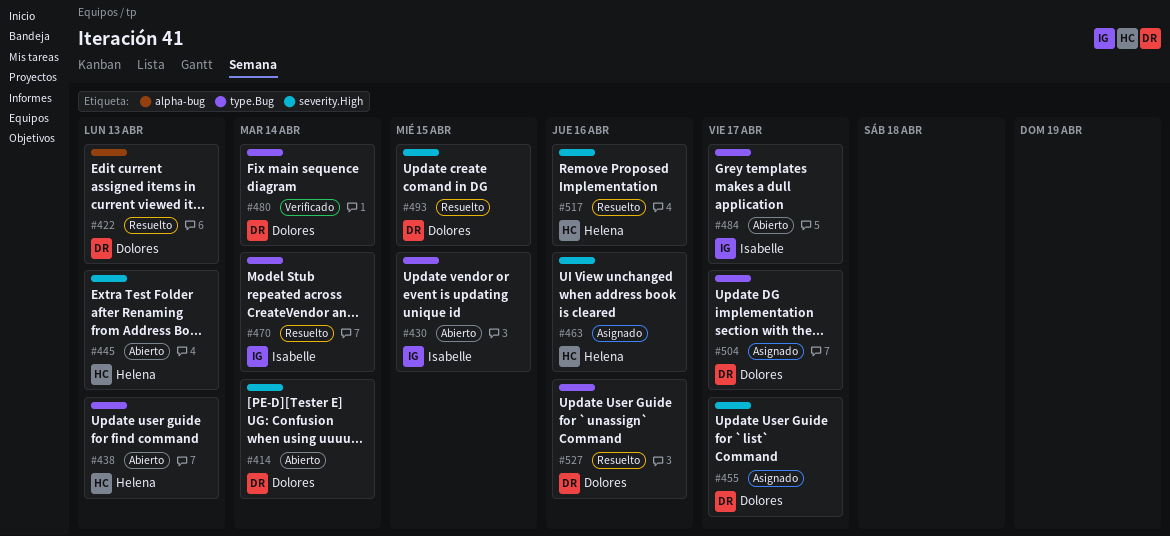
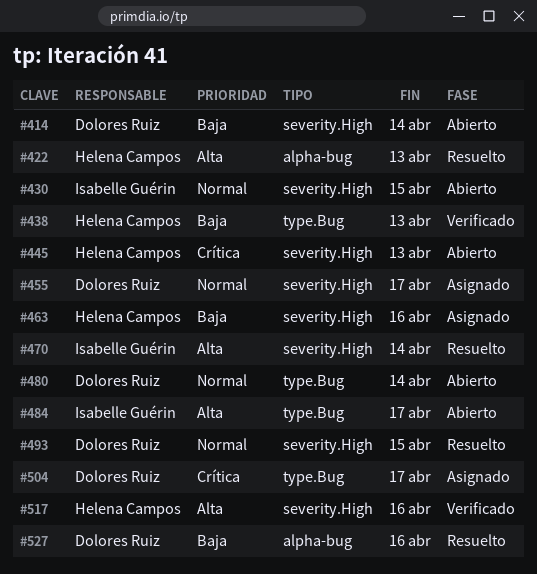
#422, owner: Dolores Ruiz -> Helena Campos
#430, label: type.Bug -> severity.High
#438, status: Abierto -> Verificado
#470, label: type.Bug -> severity.High
#480, status: Verificado -> Abierto
#517, status: Resuelto -> Verificado
#527, label: type.Bug -> alpha-bug

